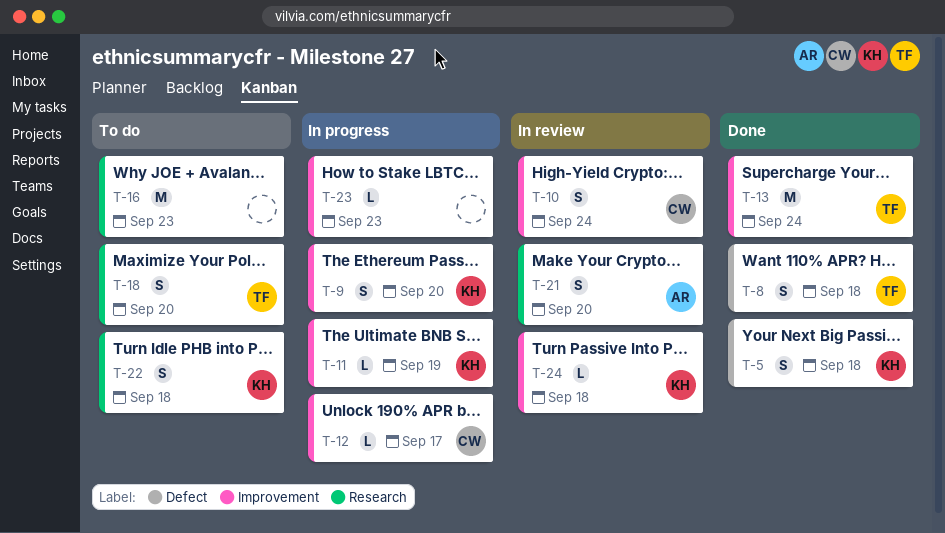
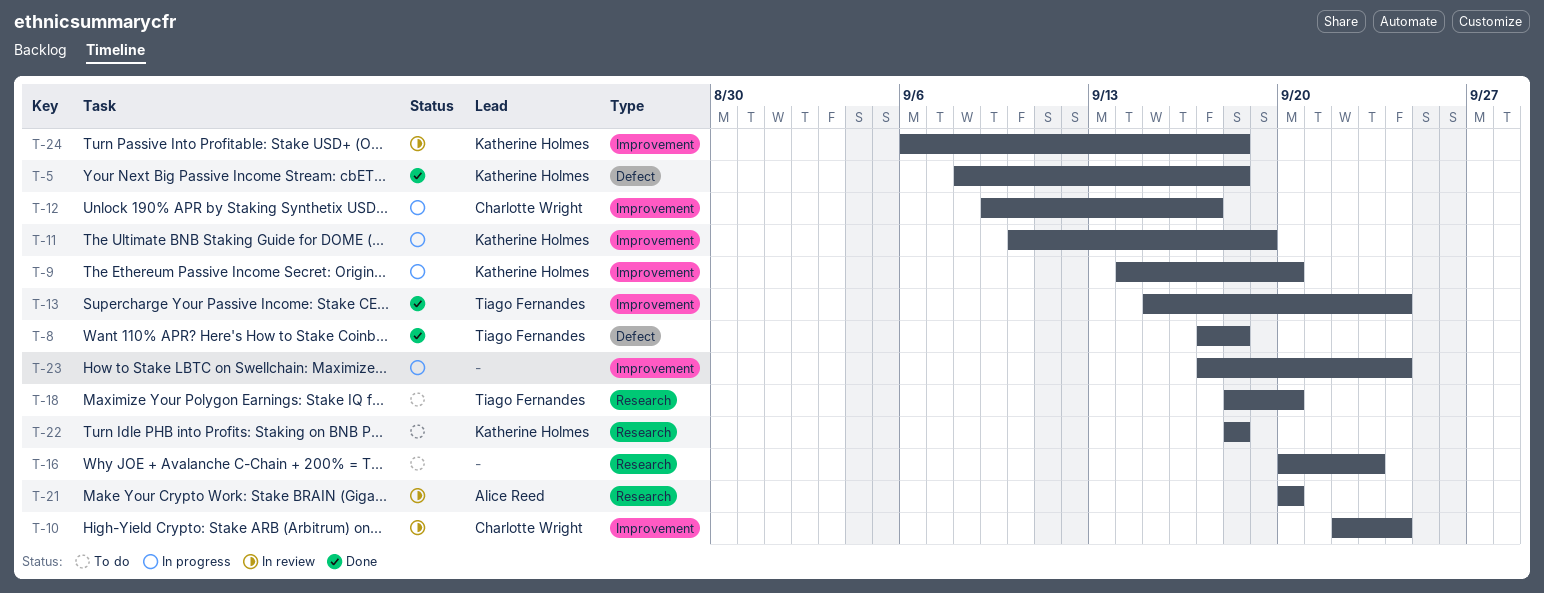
T-23, due: Sep 23 -> Sep 24

